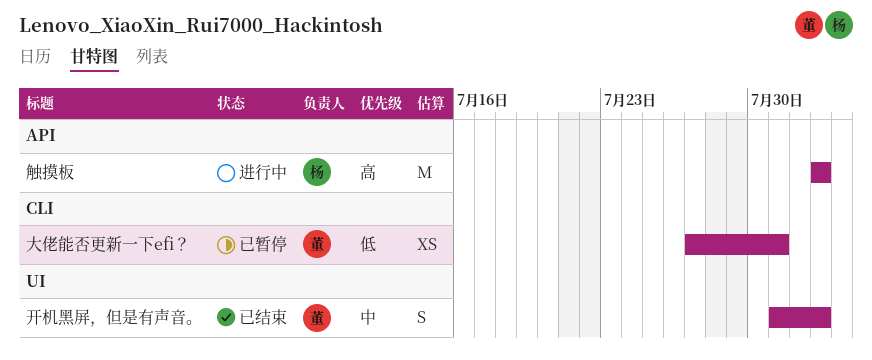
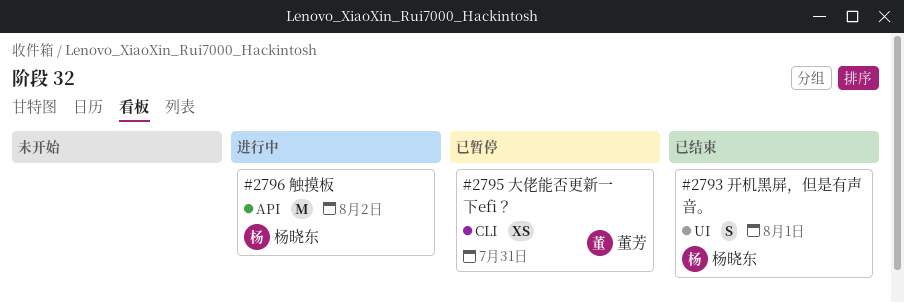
开机黑屏，但是有声音。, owner: 董芳 -> 杨晓东
开机黑屏，但是有声音。, due: Aug 2 -> Aug 1

